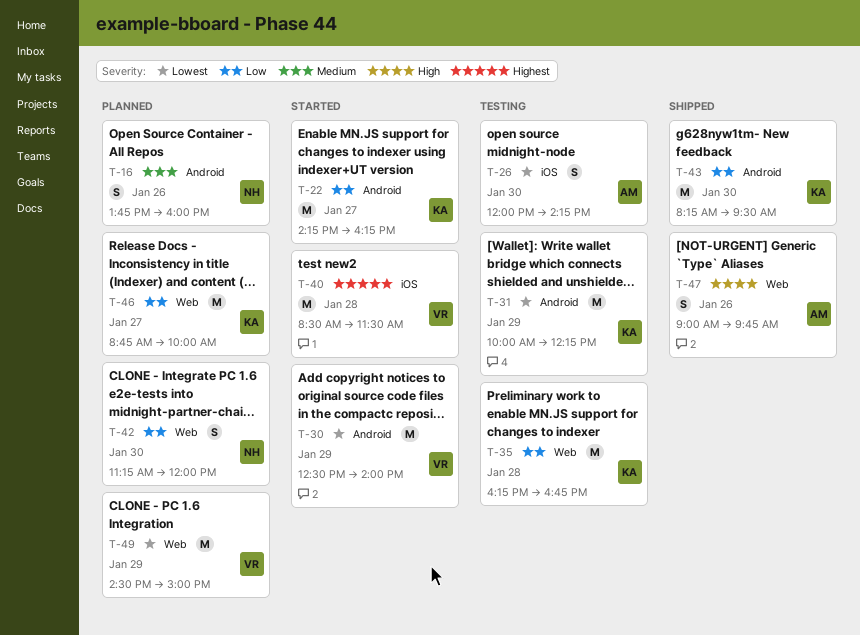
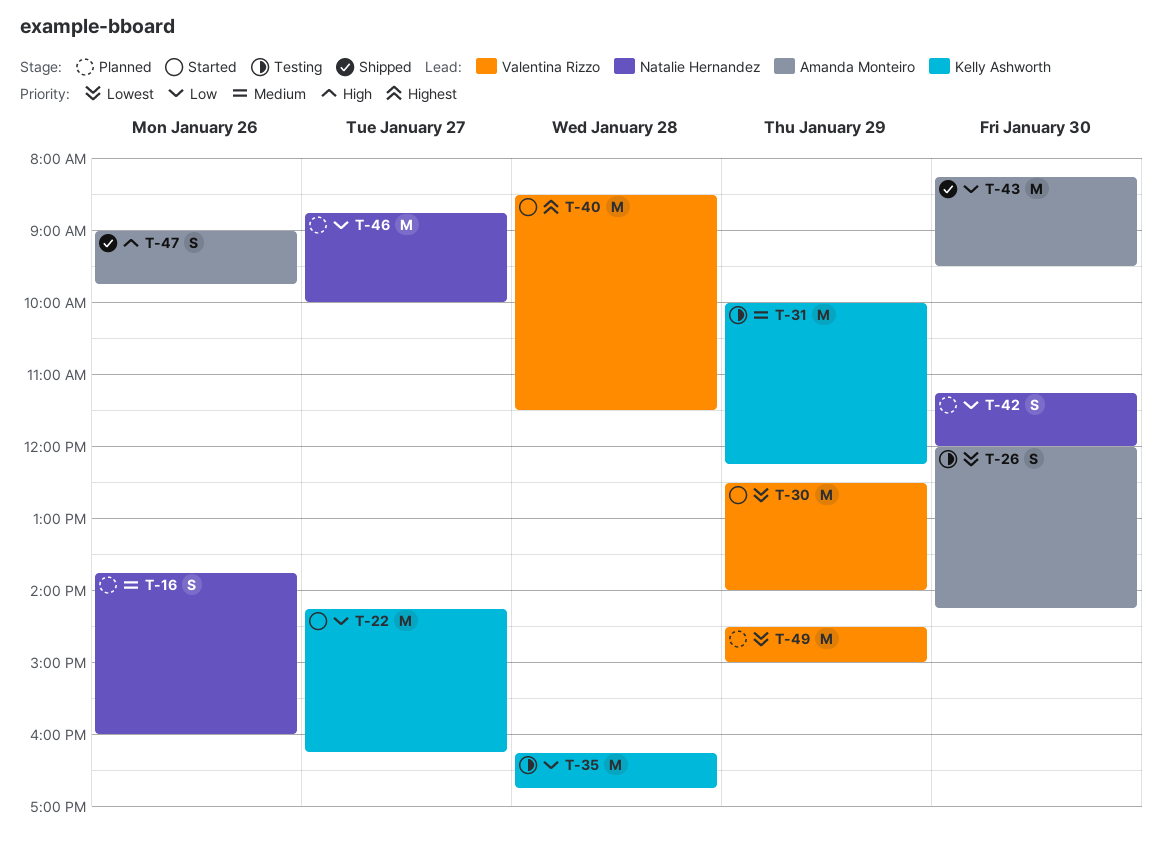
T-31, priority: Lowest -> Medium
T-43, owner: Kelly Ashworth -> Amanda Monteiro
T-46, owner: Kelly Ashworth -> Natalie Hernandez

